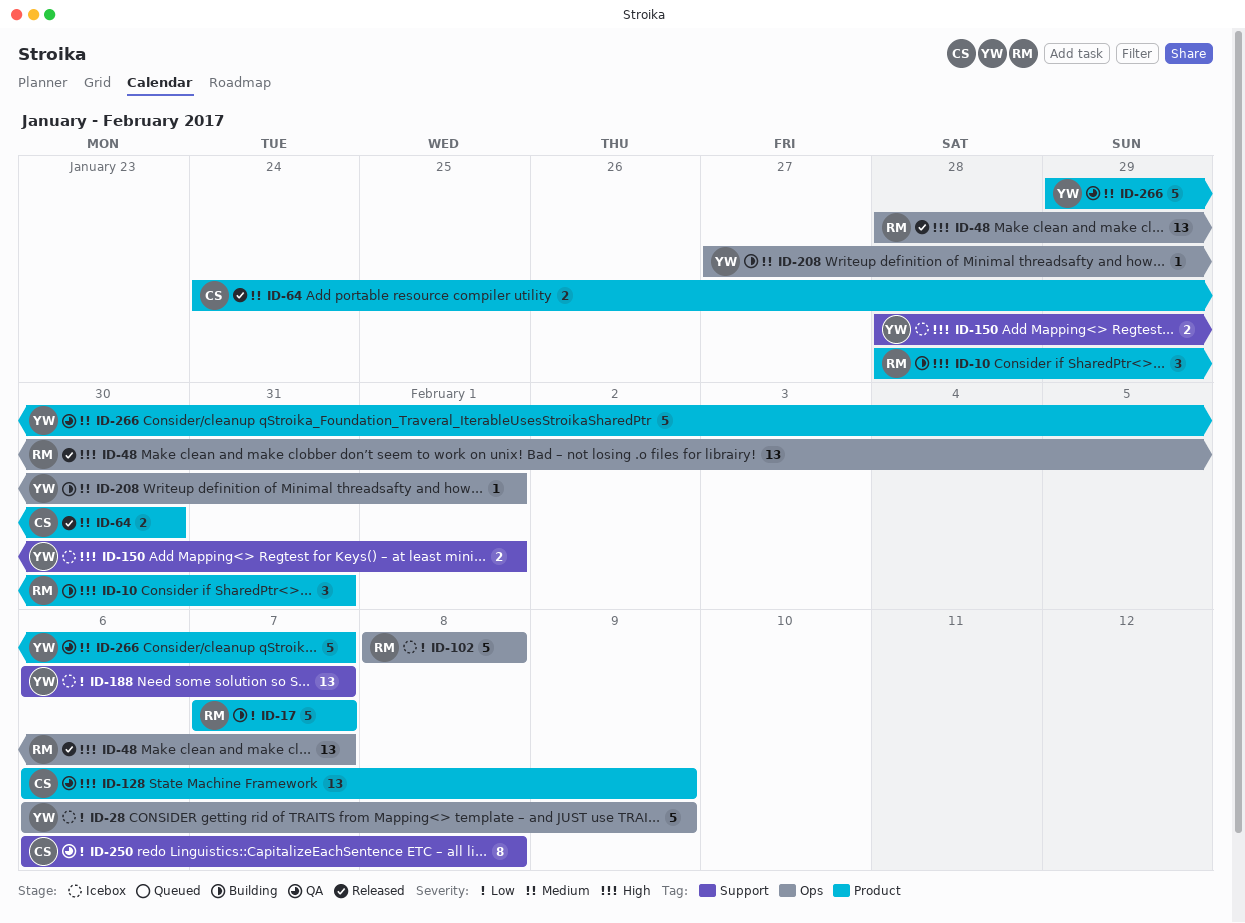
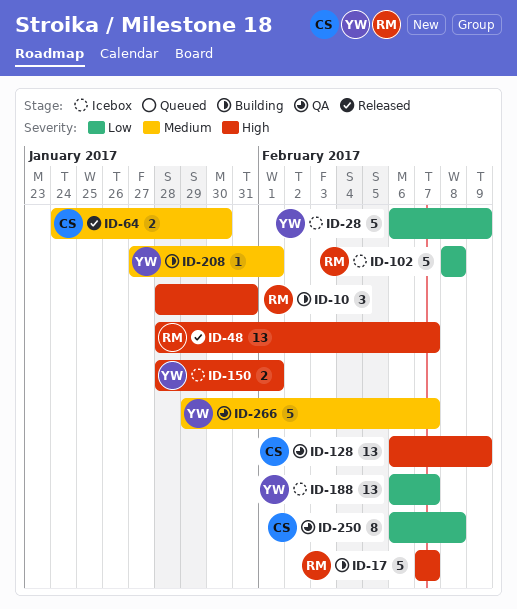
ID-17, priority: Low -> High

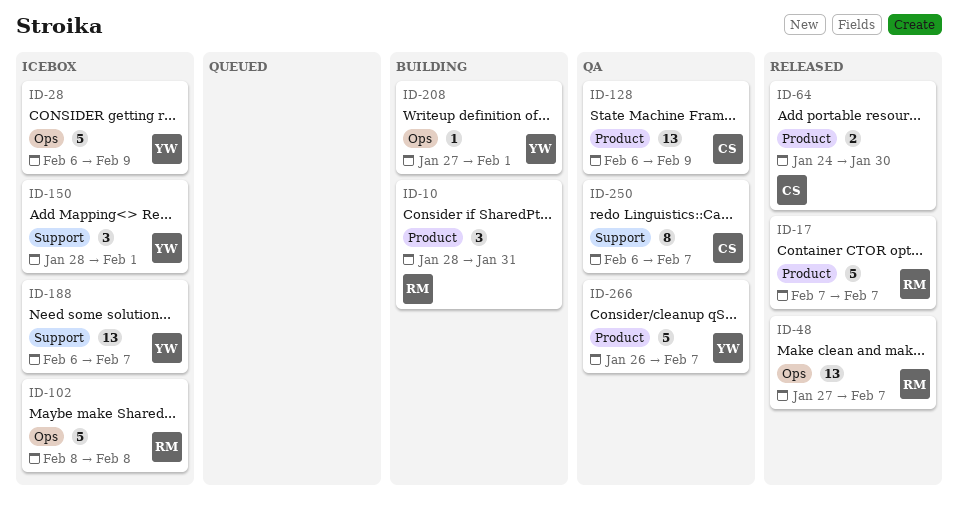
ID-17, status: Building -> Released
ID-48, start: Jan 28 -> Jan 27
ID-150, estimate: 2 -> 3
ID-250, due: Feb 8 -> Feb 7
ID-266, start: Jan 29 -> Jan 26

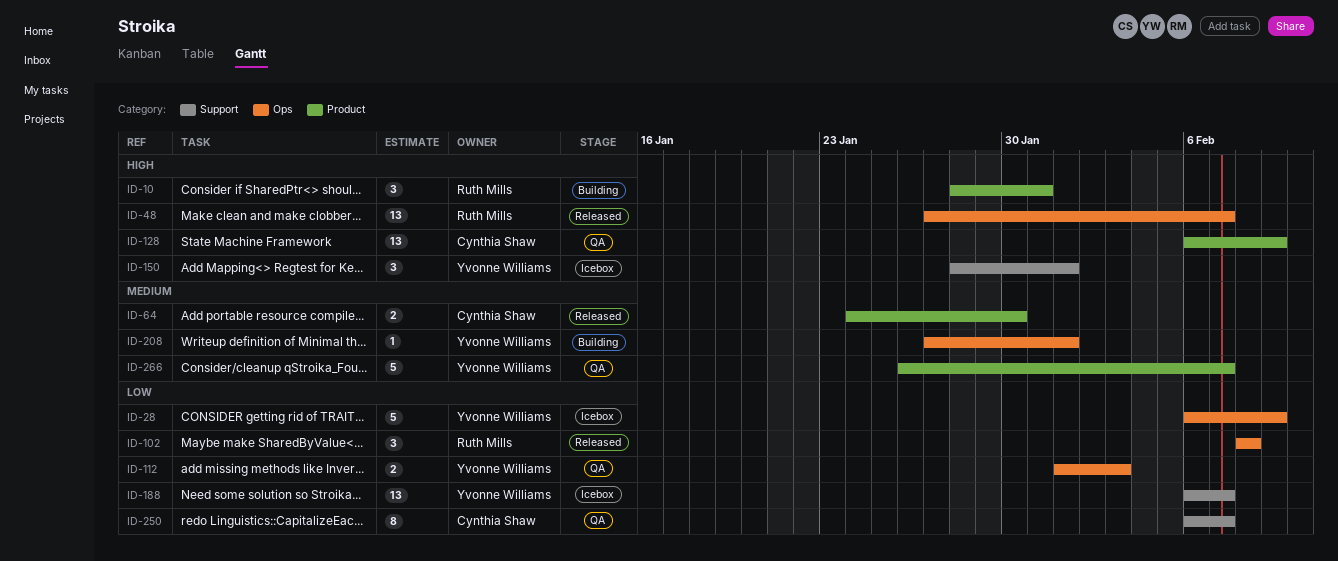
ID-17: present -> none
ID-102, status: Icebox -> Released
ID-102, estimate: 5 -> 3
ID-112: none -> present

